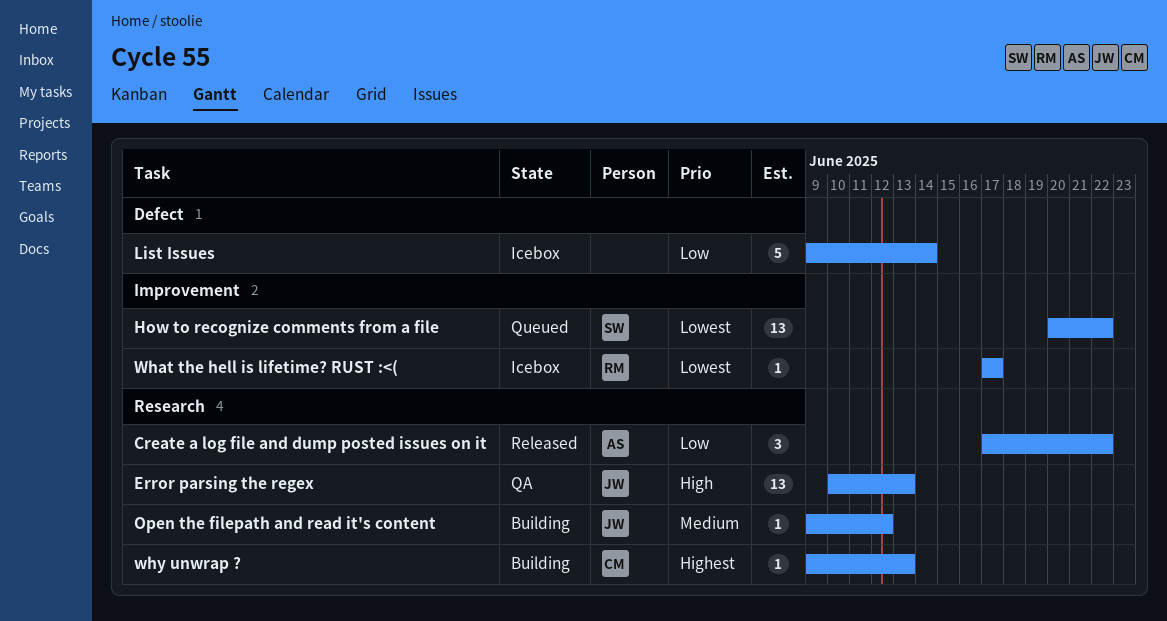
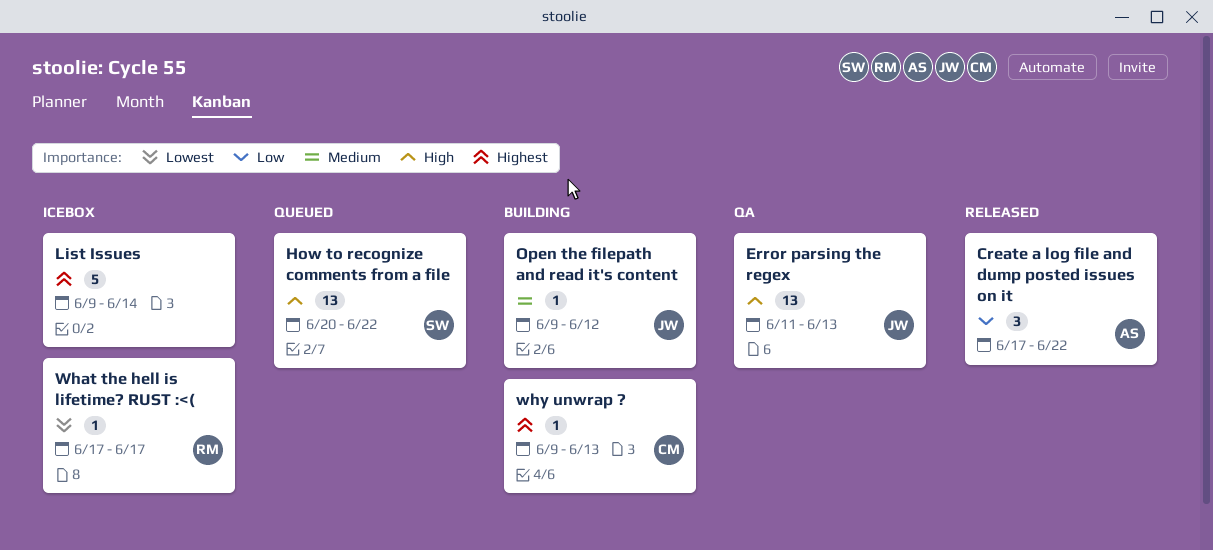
Error parsing the regex, start: Jun 10 -> Jun 11
How to recognize comments from a file, priority: Lowest -> High
List Issues, priority: Low -> Highest

